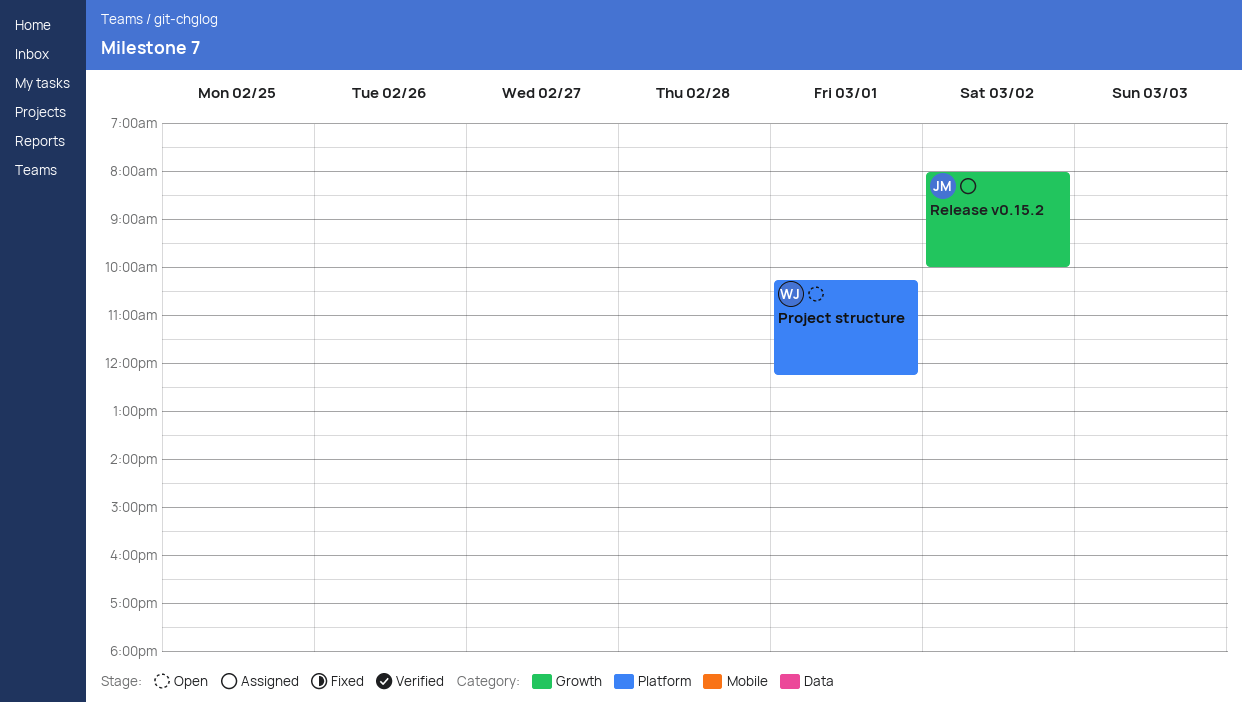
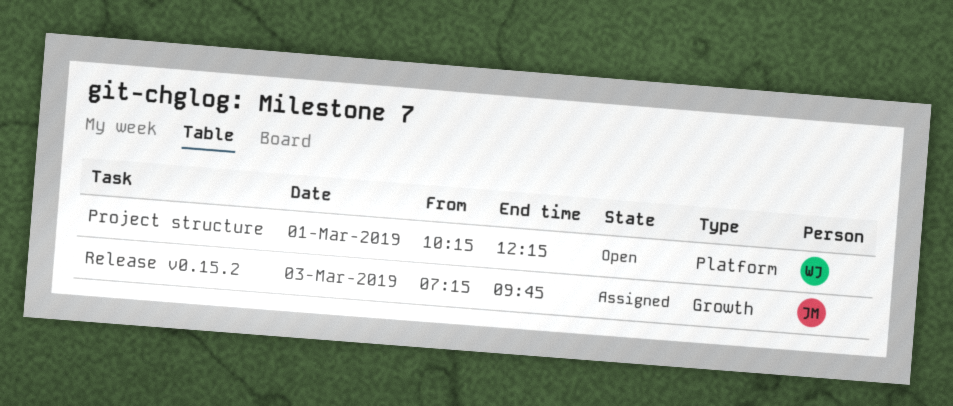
Release v0.15.2, day: Mar 2 -> Mar 3
Release v0.15.2, begins: 08:00 -> 07:15
Release v0.15.2, ends: 10:00 -> 09:45

